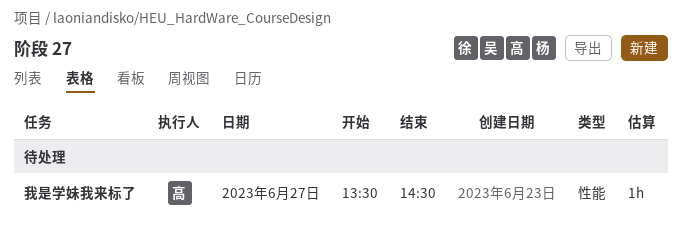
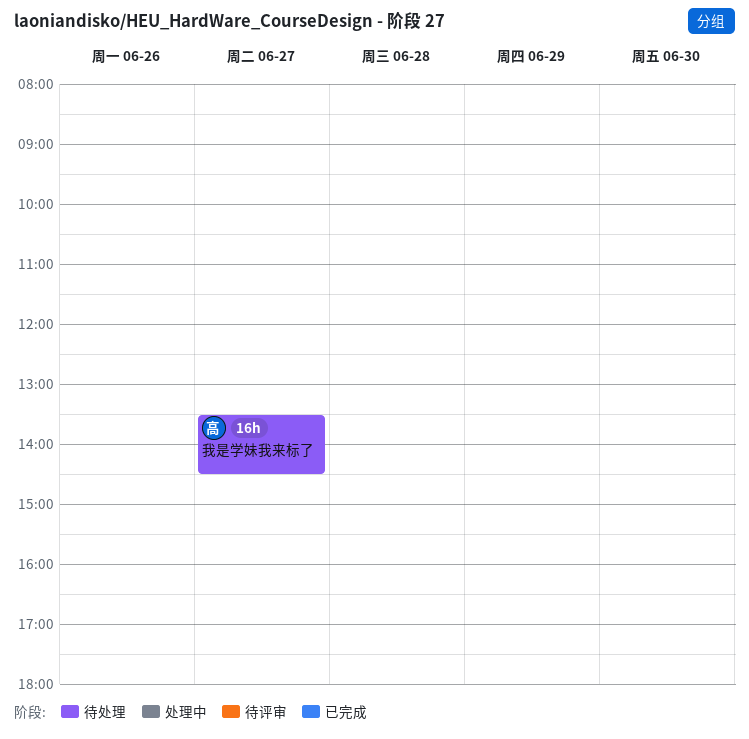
我是学妹我来标了, estimate: 1h -> 16h

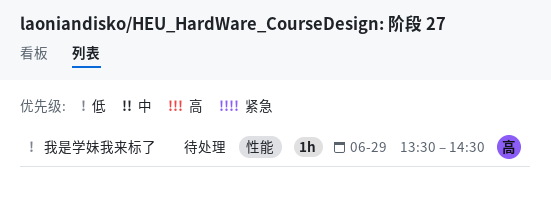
我是学妹我来标了, estimate: 16h -> 1h
我是学妹我来标了, day: Jun 27 -> Jun 29

